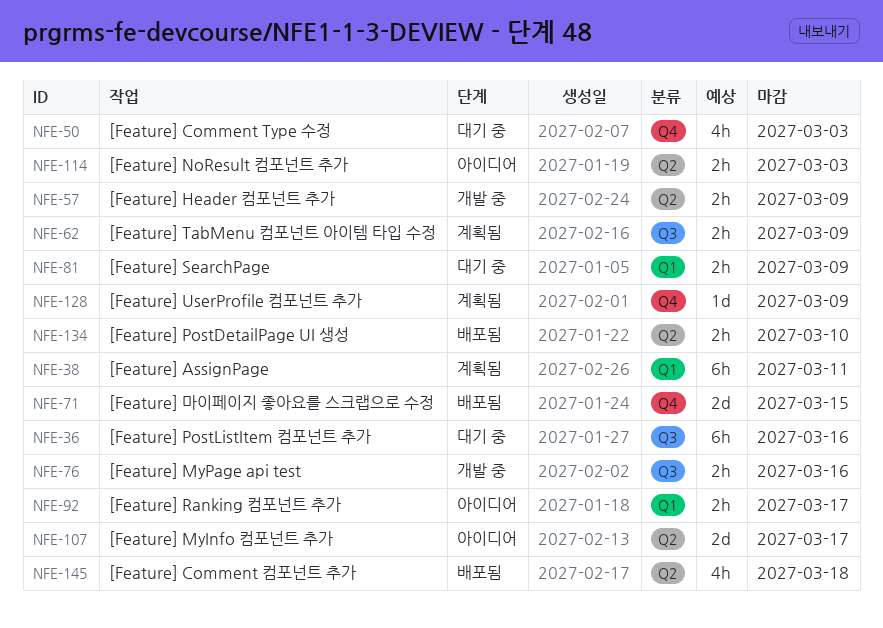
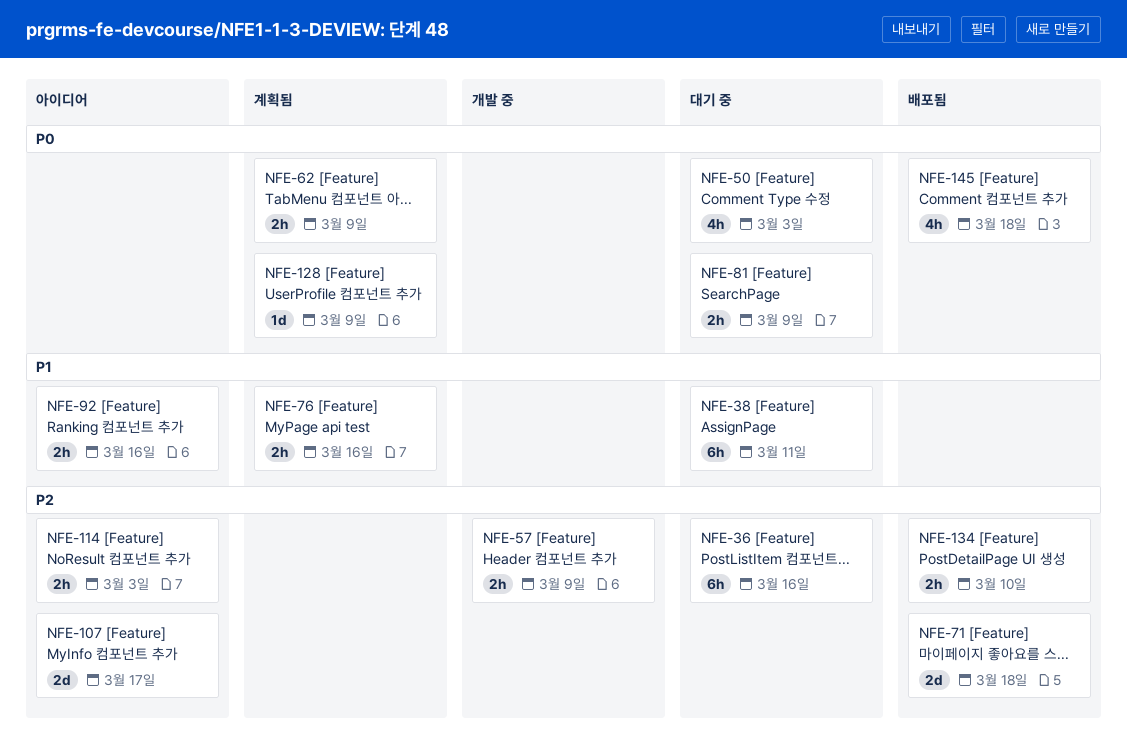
NFE-38, status: 계획됨 -> 대기 중
NFE-71, due: Mar 15 -> Mar 18
NFE-76, status: 개발 중 -> 계획됨
NFE-92, due: Mar 17 -> Mar 16

